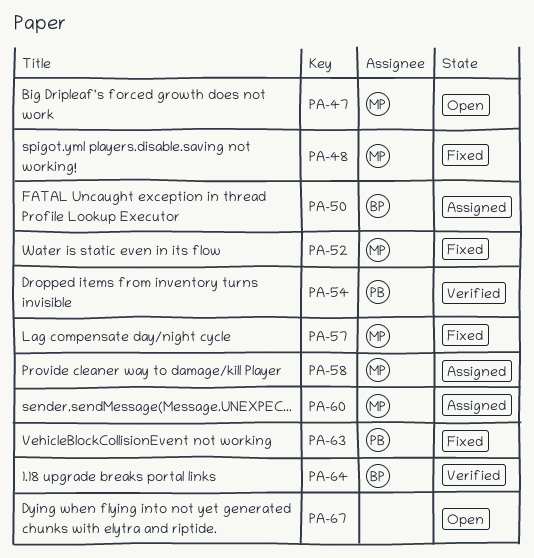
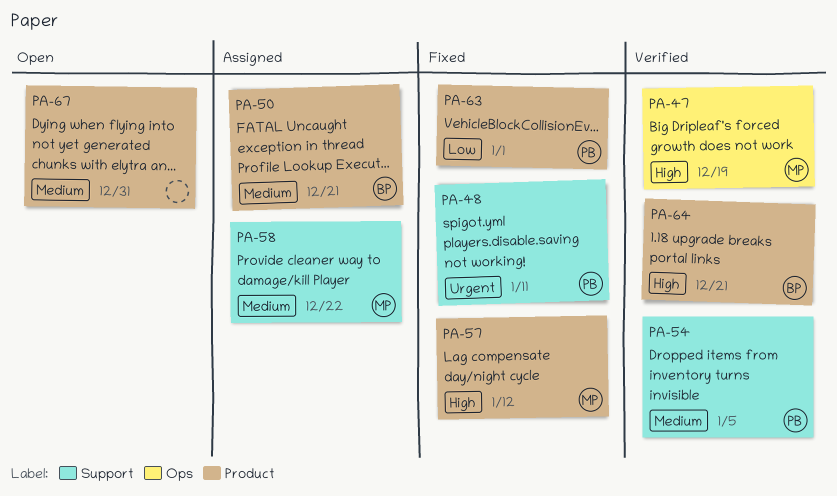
PA-47, status: Open -> Verified
PA-48, owner: MP -> PB
PA-52: present -> none
PA-60: present -> none

